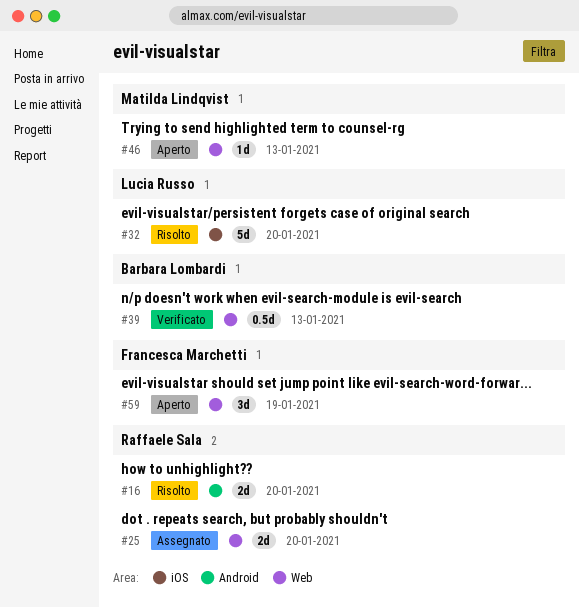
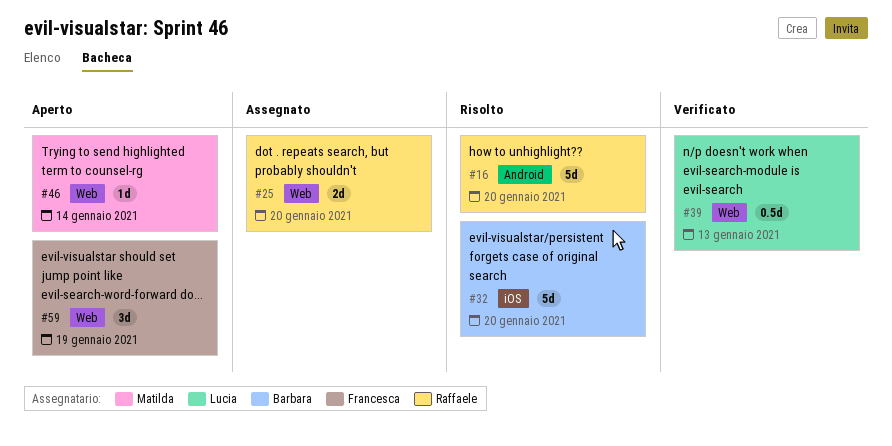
#16, estimate: 2d -> 5d
#32, owner: Lucia Russo -> Barbara Lombardi
#39, owner: Barbara Lombardi -> Lucia Russo
#46, due: Jan 13 -> Jan 14

